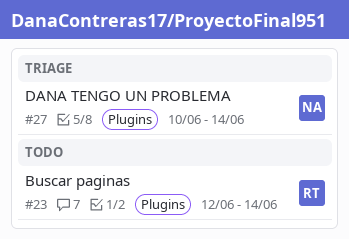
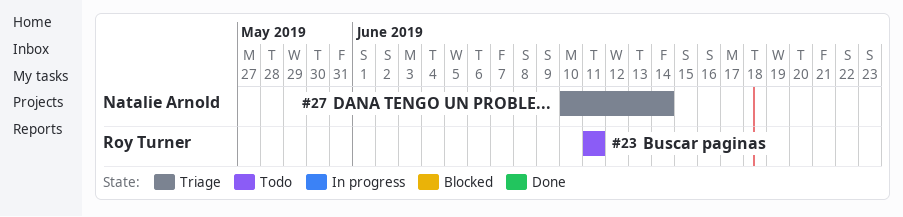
#23, start: Jun 12 -> Jun 11
#23, due: Jun 14 -> Jun 11

